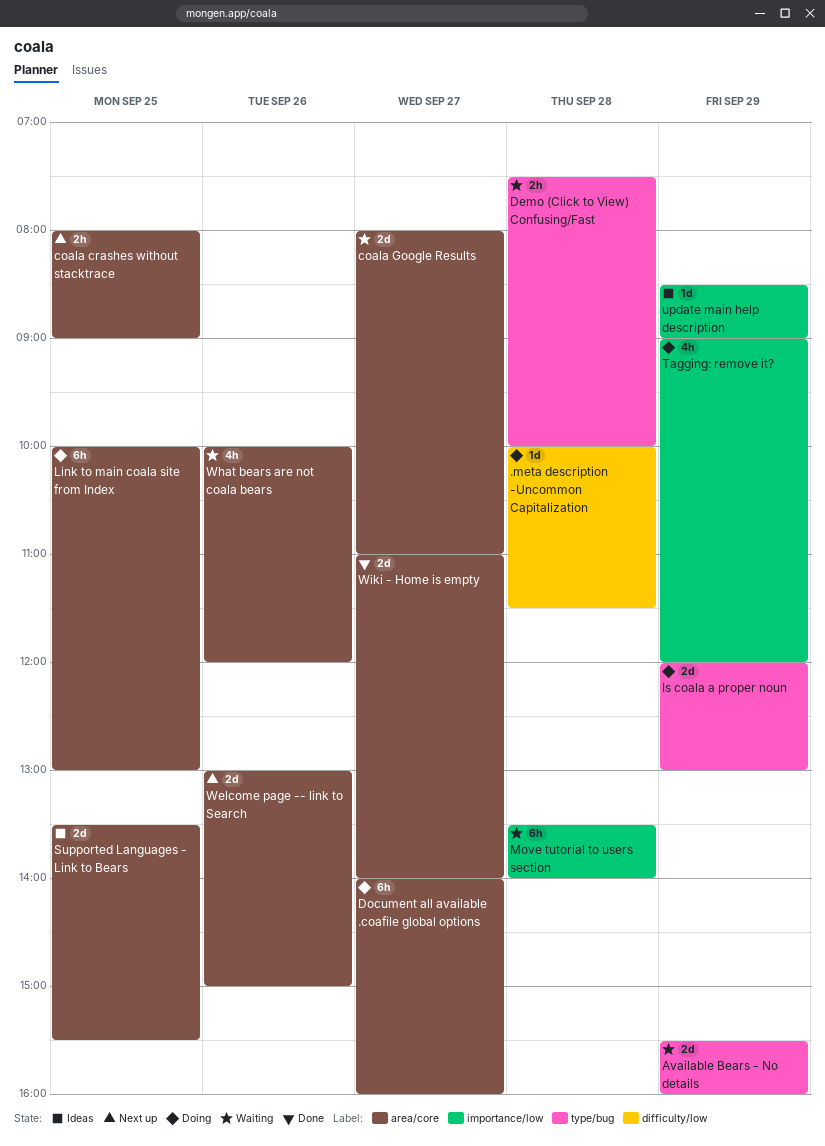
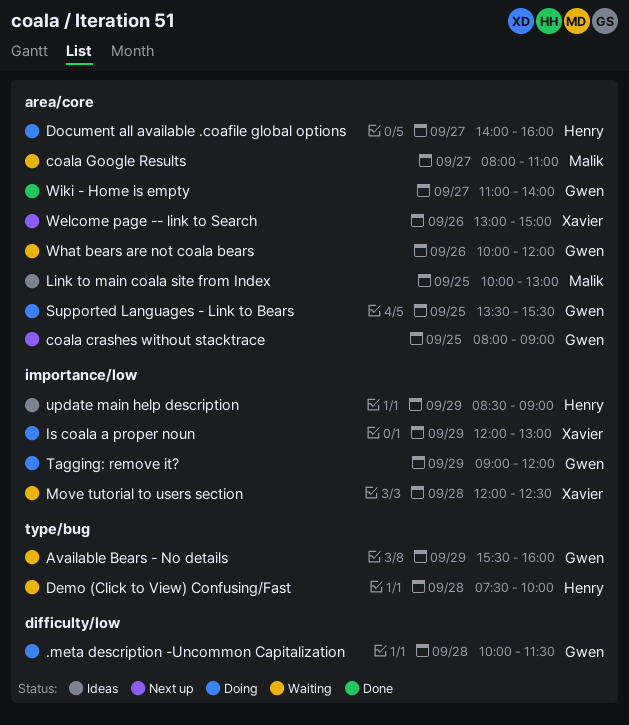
Is coala a proper noun, label: type/bug -> importance/low
Link to main coala site from Index, status: Doing -> Ideas
Move tutorial to users section, begins: 13:30 -> 12:00
Move tutorial to users section, ends: 14:00 -> 12:30
Supported Languages - Link to Bears, status: Ideas -> Doing

